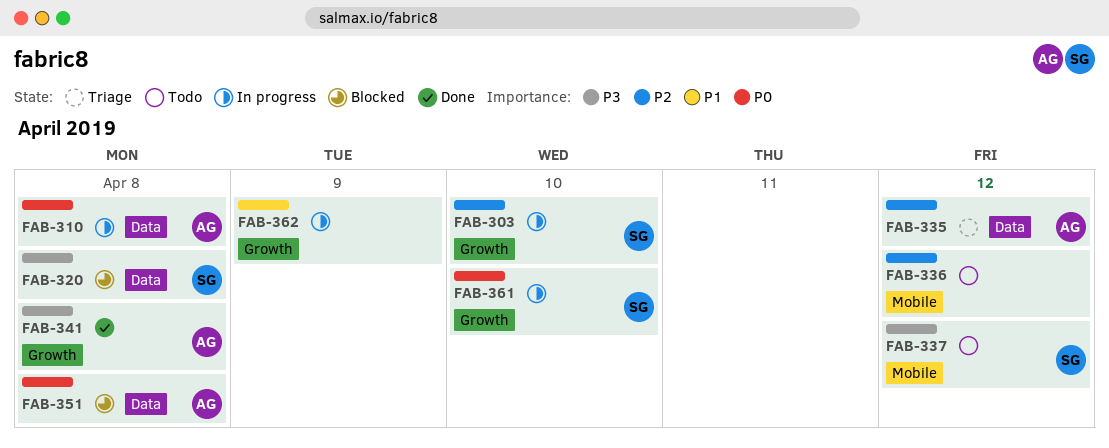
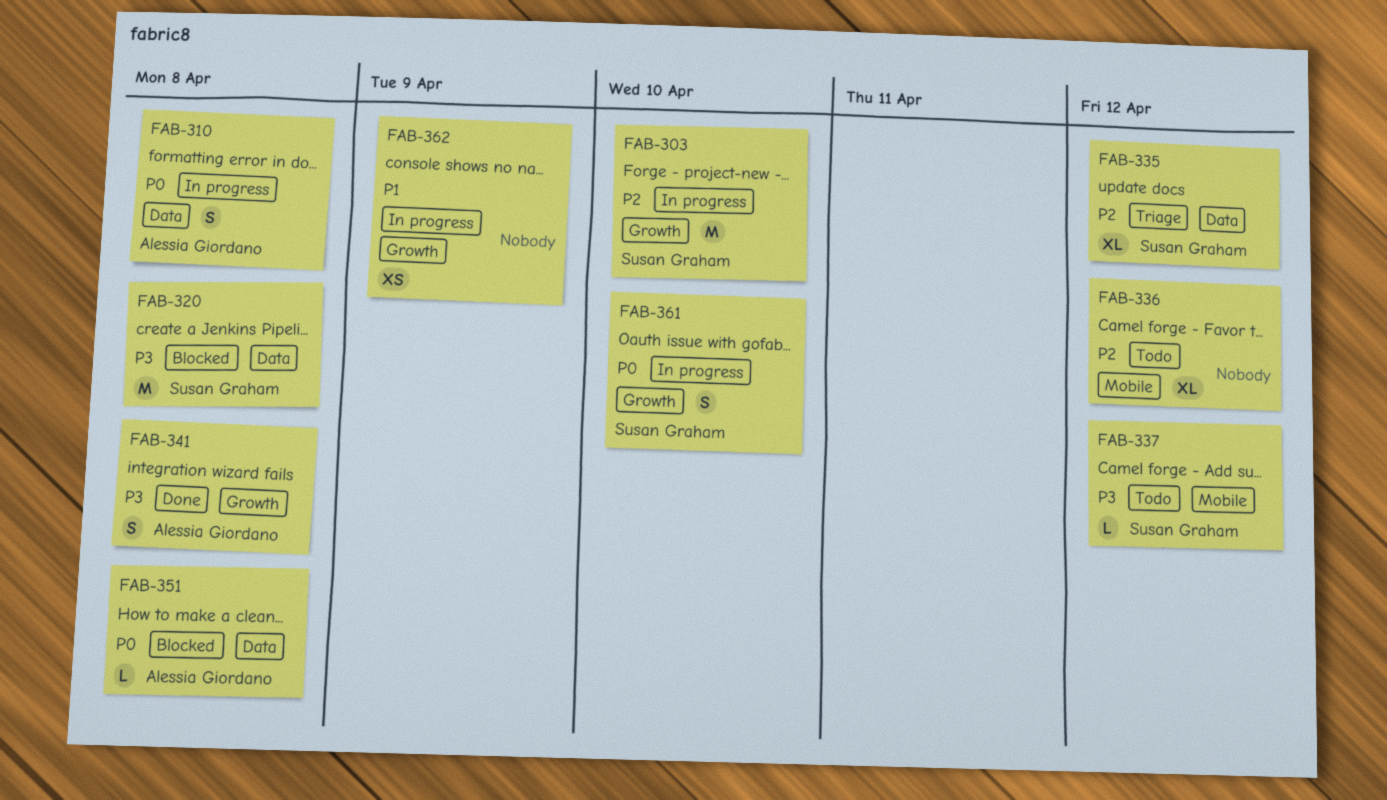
FAB-335, owner: Alessia Giordano -> Susan Graham

